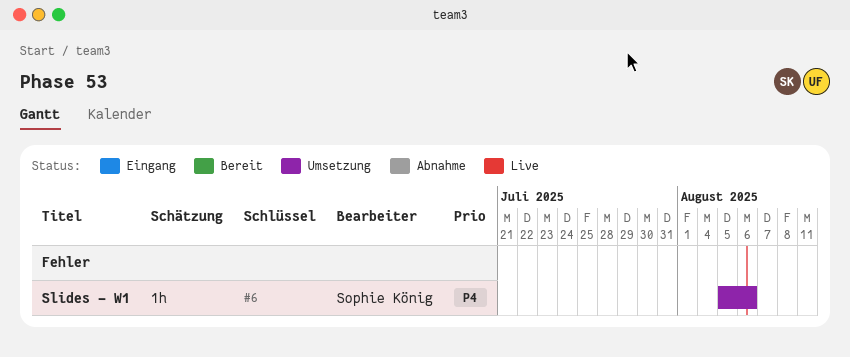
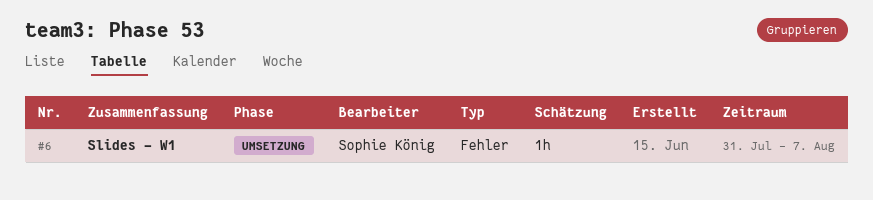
#6, start: Aug 5 -> Jul 31
#6, due: Aug 6 -> Aug 7

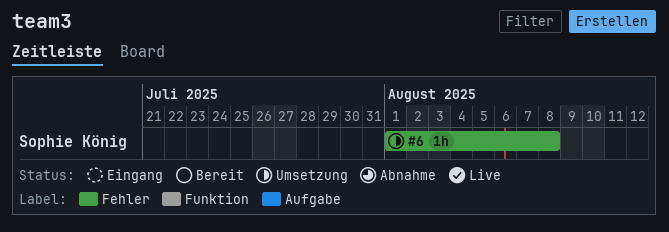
#6, start: Jul 31 -> Aug 1
#6, due: Aug 7 -> Aug 8

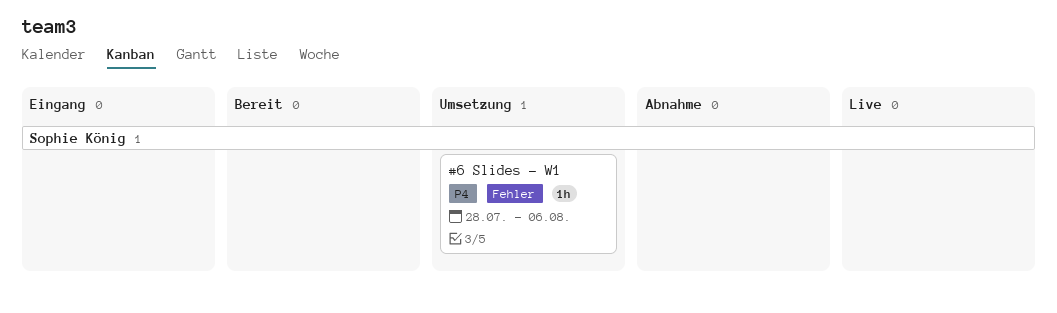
#6, start: Aug 1 -> Jul 28
#6, due: Aug 8 -> Aug 6

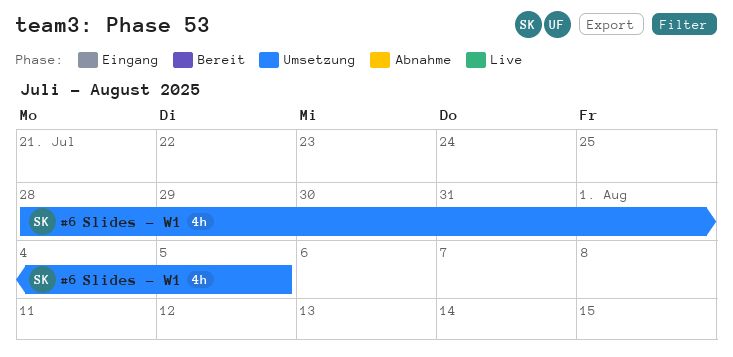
#6, estimate: 1h -> 4h
#6, due: Aug 6 -> Aug 5

